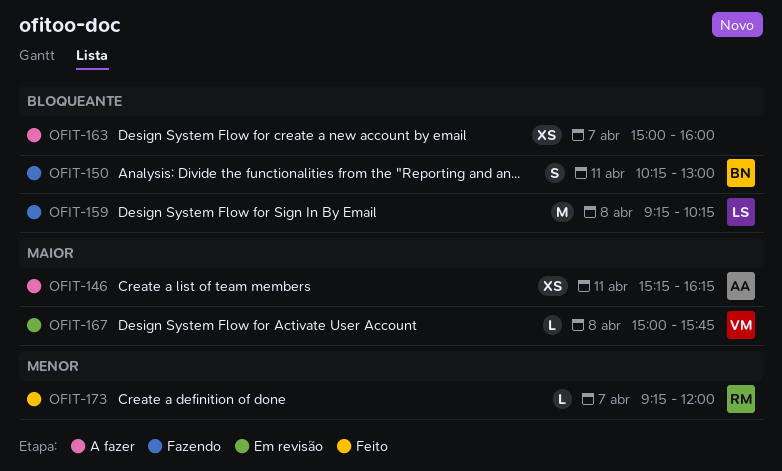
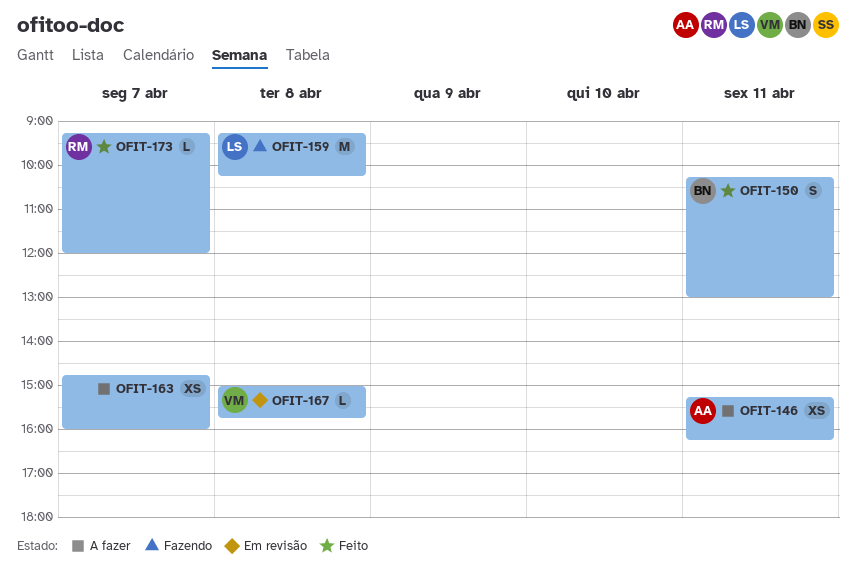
OFIT-150, status: Fazendo -> Feito
OFIT-163, begins: 15:00 -> 14:45

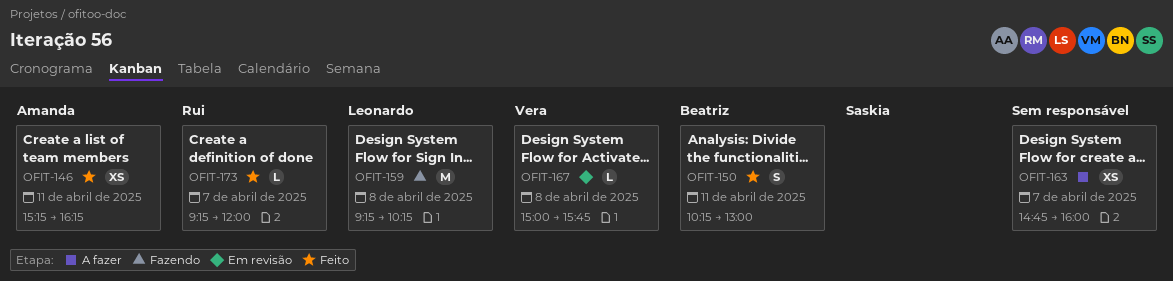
OFIT-146, status: A fazer -> Feito

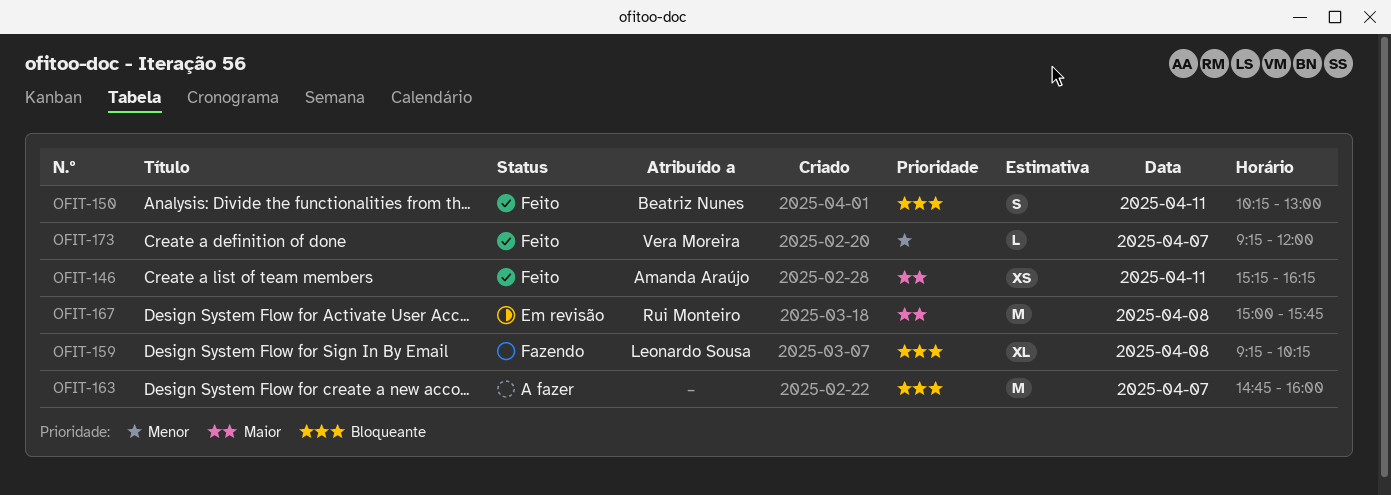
OFIT-159, estimate: M -> XL
OFIT-163, estimate: XS -> M
OFIT-167, owner: Vera Moreira -> Rui Monteiro
OFIT-167, estimate: L -> M
OFIT-173, owner: Rui Monteiro -> Vera Moreira

